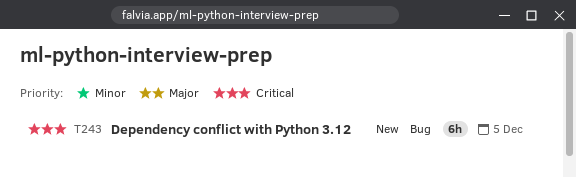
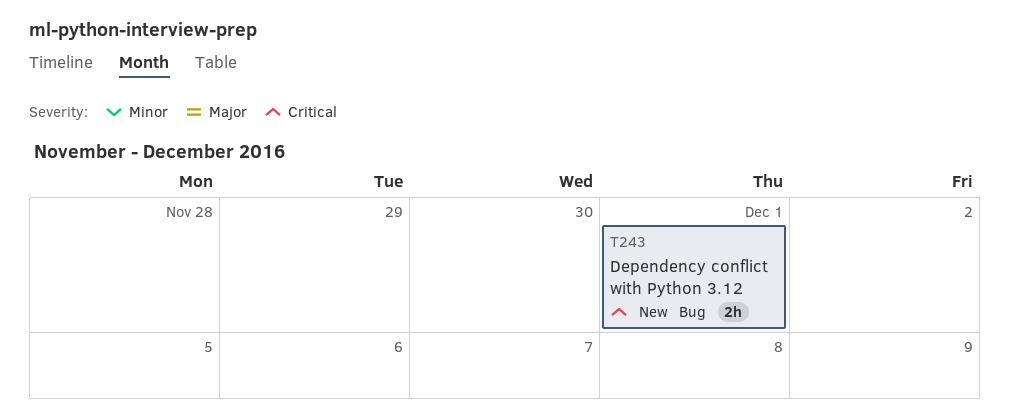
T243, estimate: 6h -> 2h
T243, due: Dec 5 -> Dec 1

